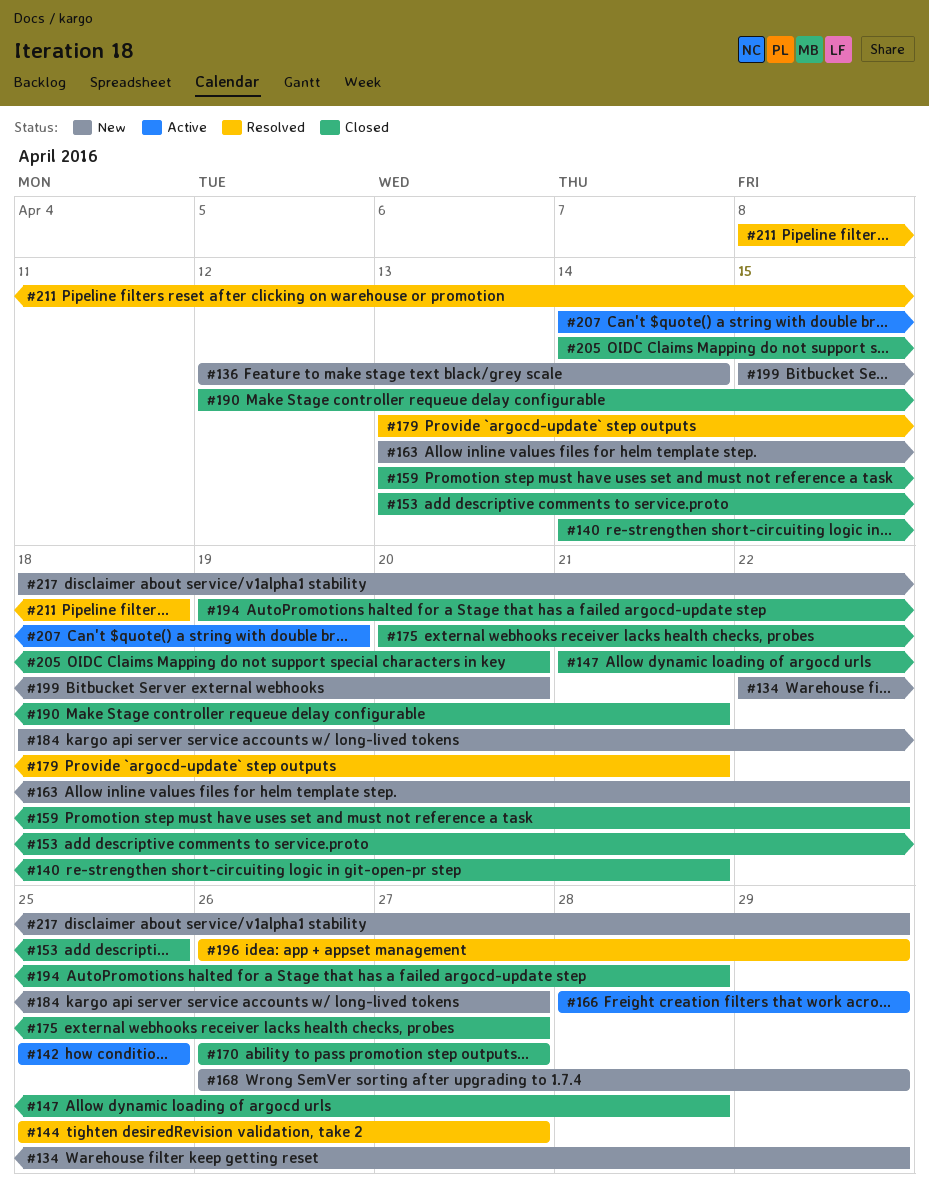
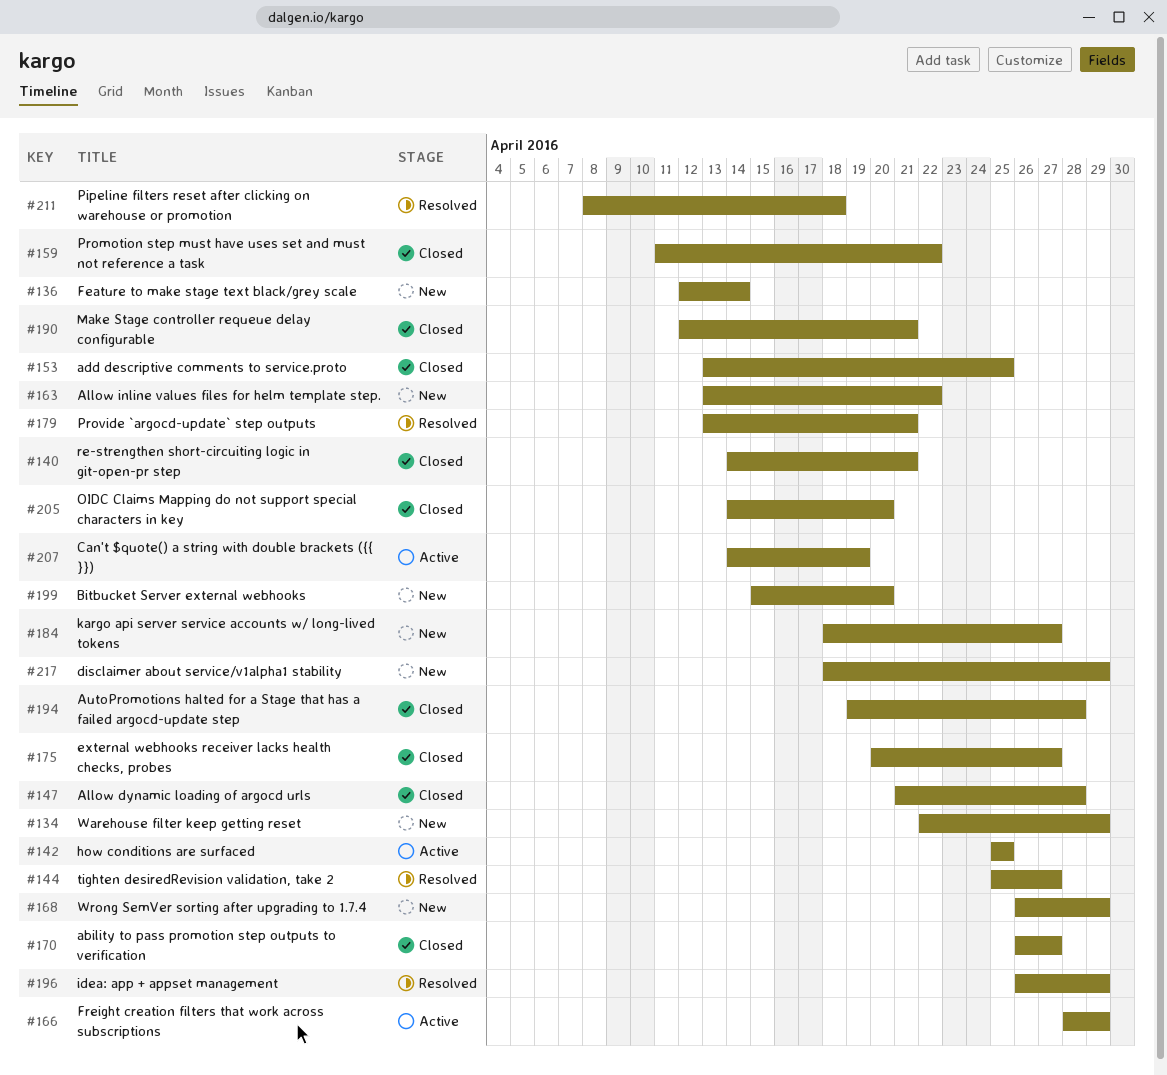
#159, start: Apr 13 -> Apr 11

